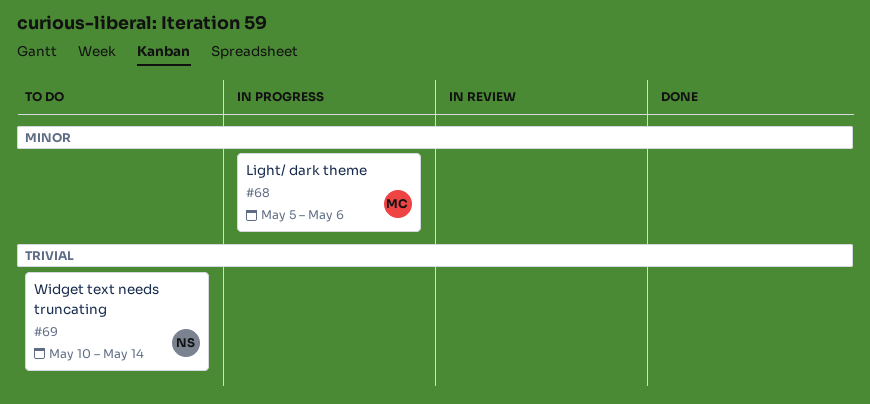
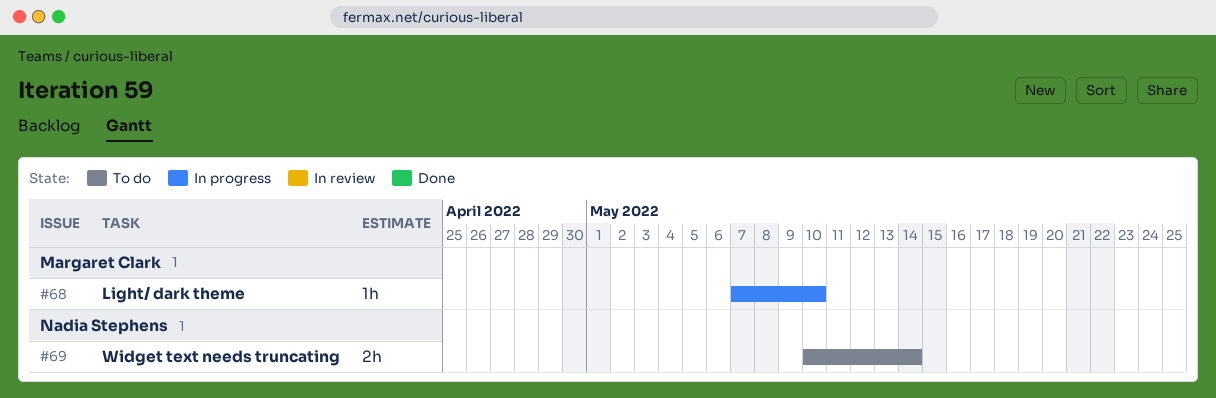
#68, start: May 5 -> May 7
#68, due: May 6 -> May 10

